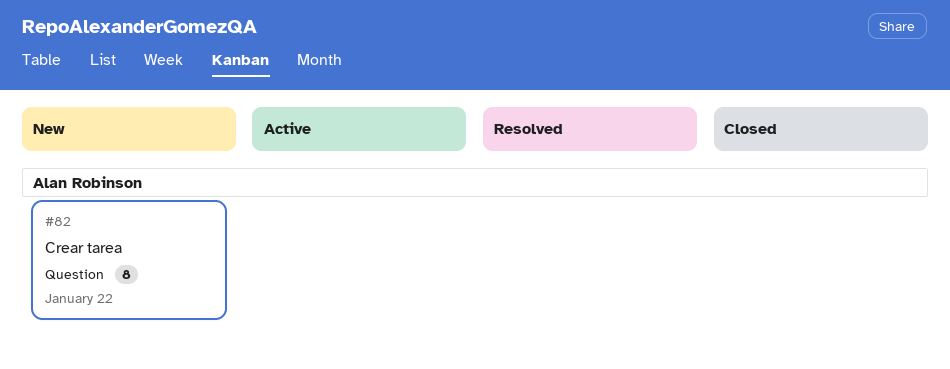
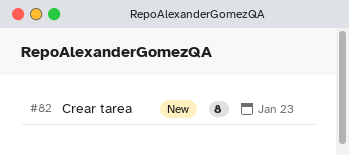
#82, due: Jan 22 -> Jan 23

